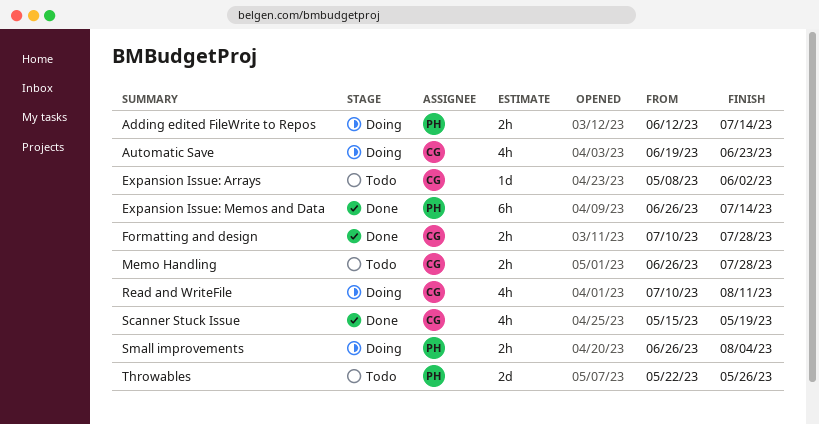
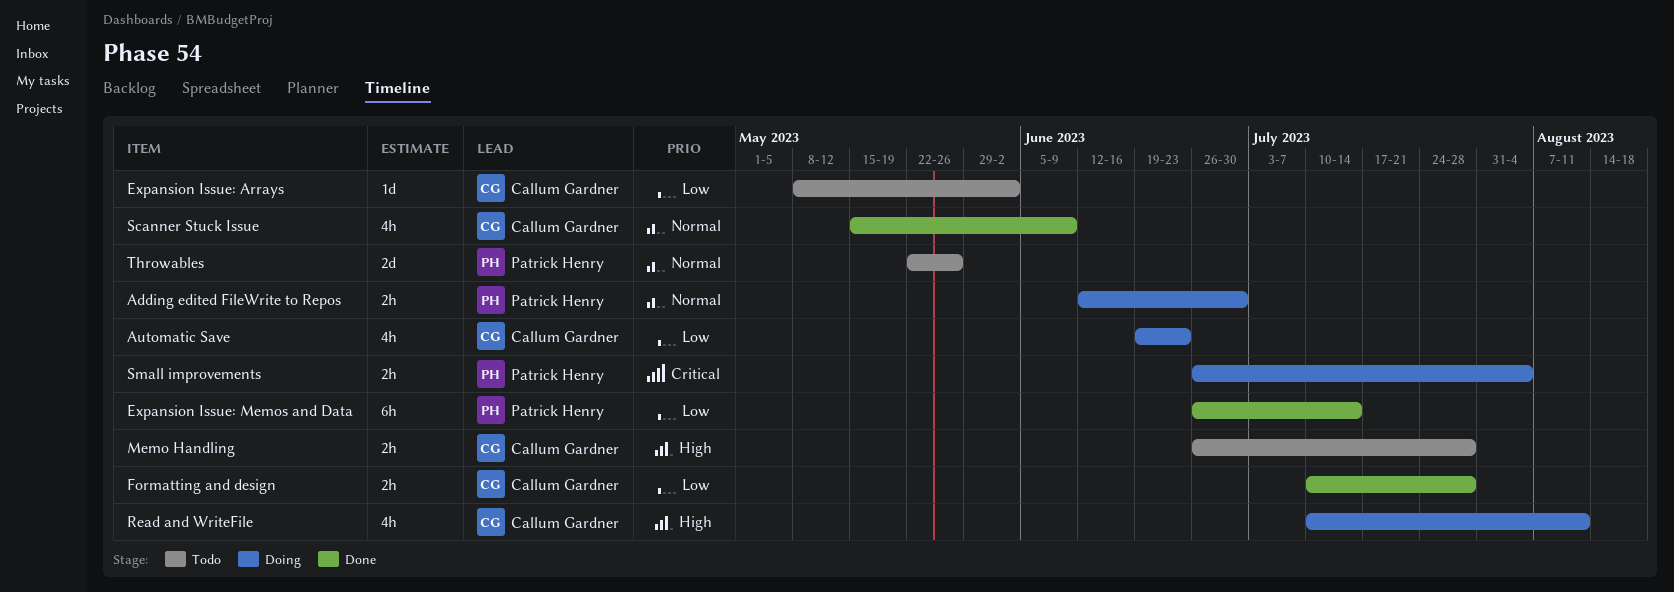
Adding edited FileWrite to Repos, due: Jul 14 -> Jun 30
Scanner Stuck Issue, due: May 19 -> Jun 9

